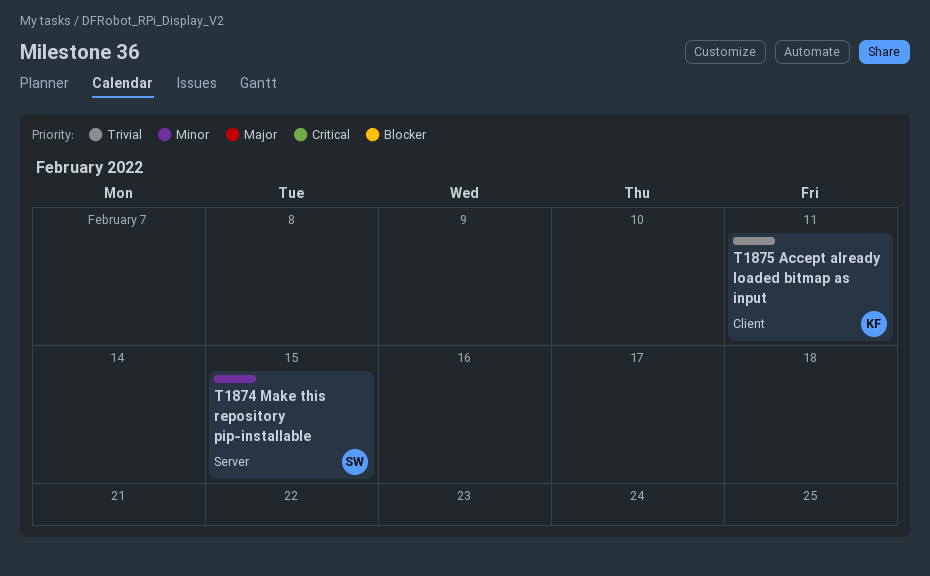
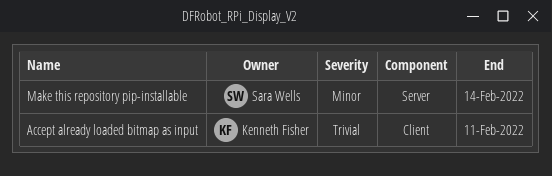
Make this repository pip-installable, due: Feb 15 -> Feb 14

